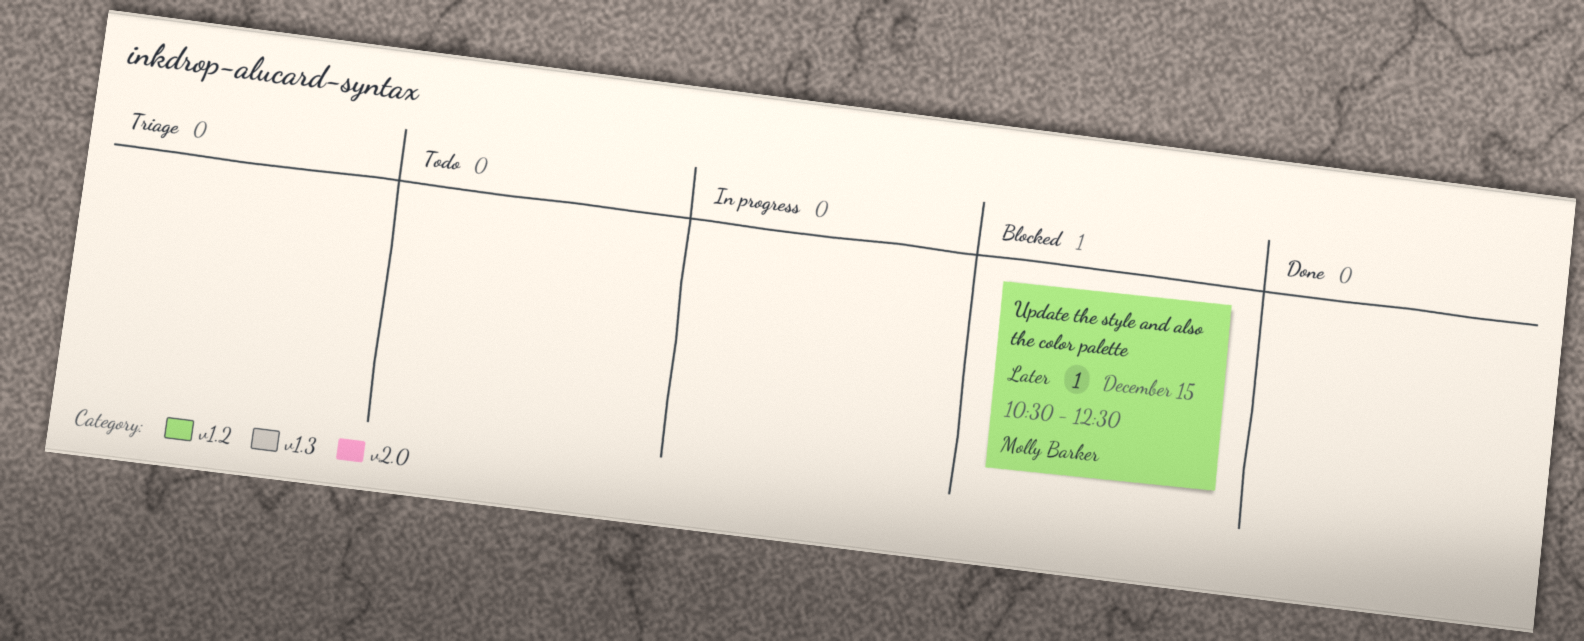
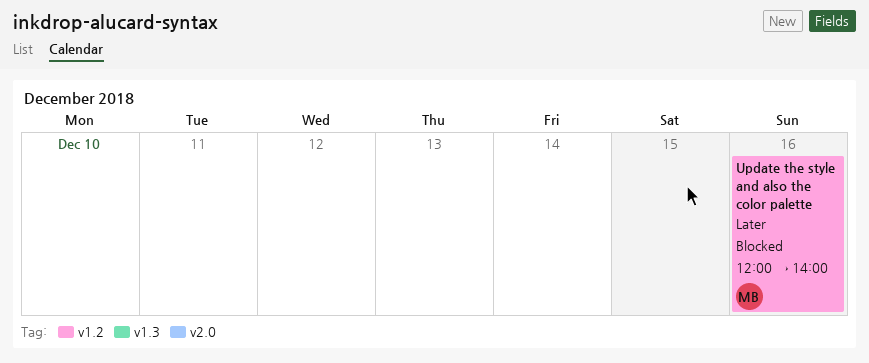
Update the style and also the color palette, day: Dec 15 -> Dec 16
Update the style and also the color palette, begins: 10:30 -> 12:00
Update the style and also the color palette, ends: 12:30 -> 14:00

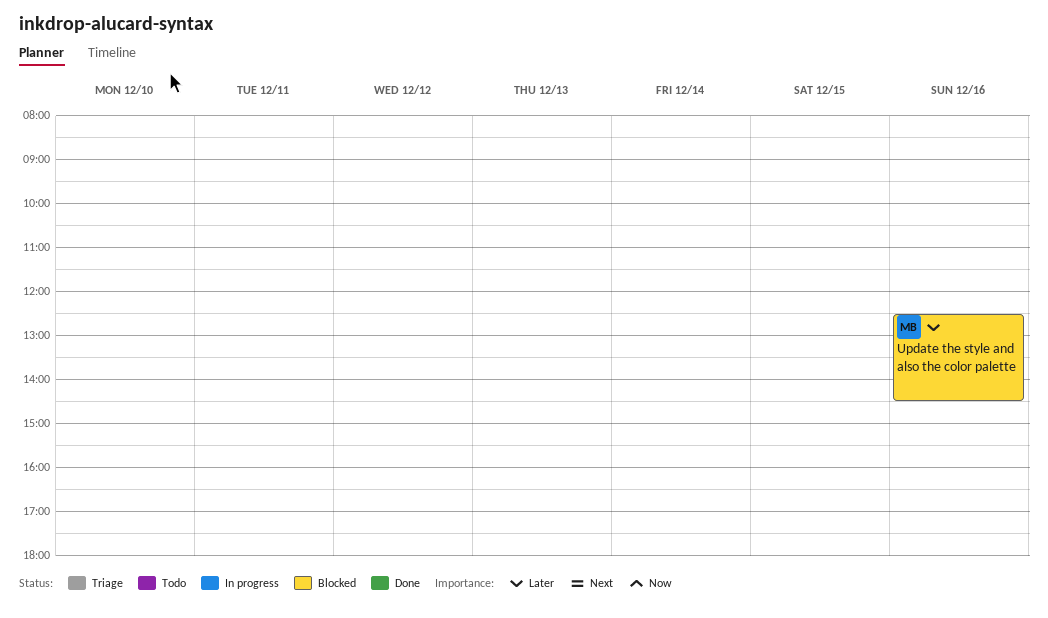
Update the style and also the color palette, begins: 12:00 -> 12:30
Update the style and also the color palette, ends: 14:00 -> 14:30

